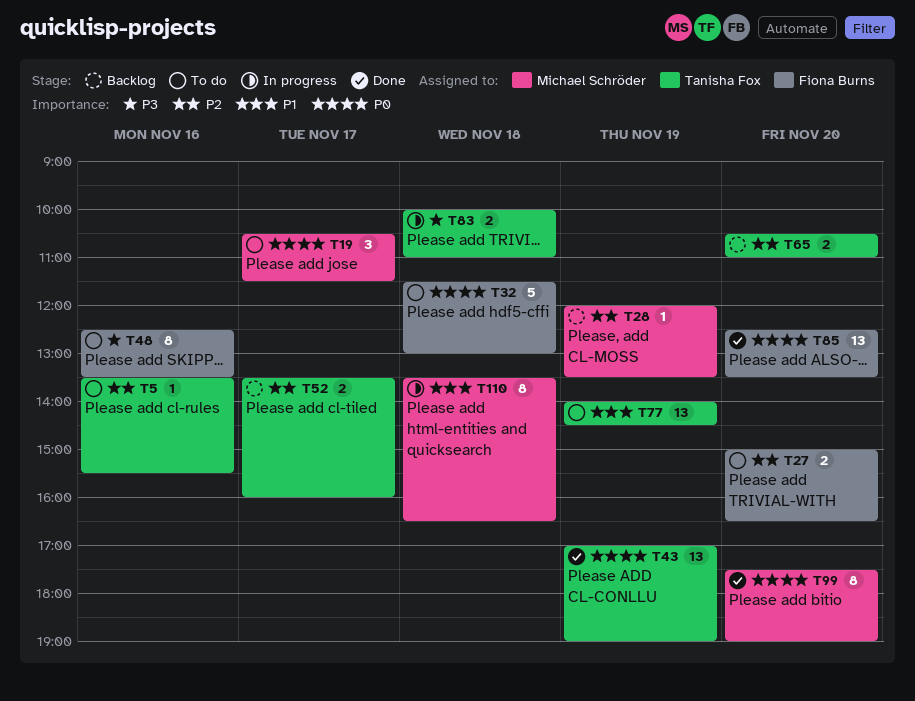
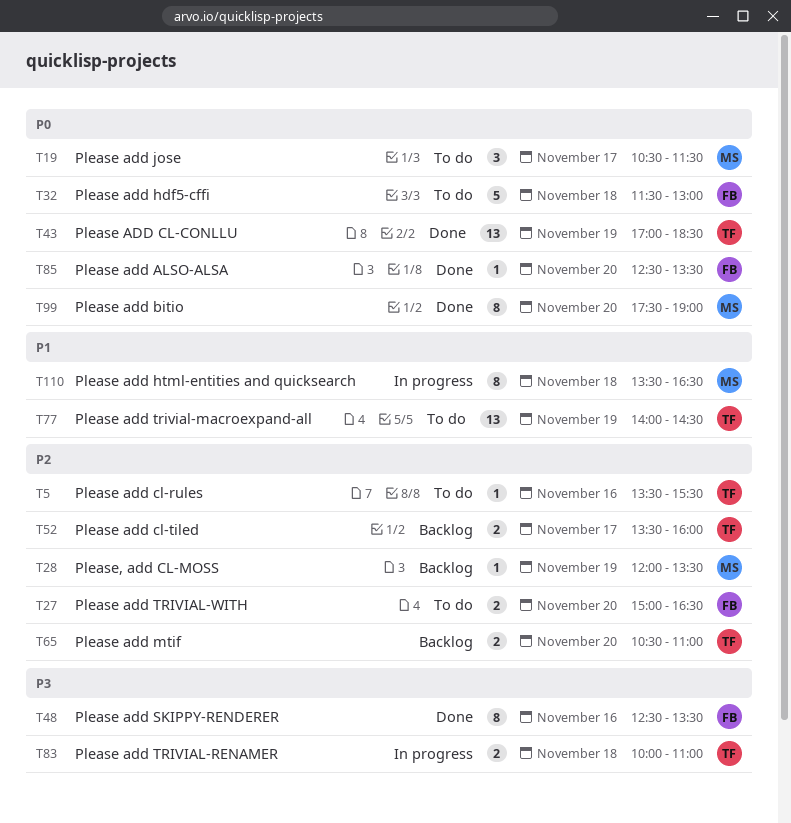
T43, ends: 19:00 -> 18:30
T48, status: To do -> Done
T85, estimate: 13 -> 1

